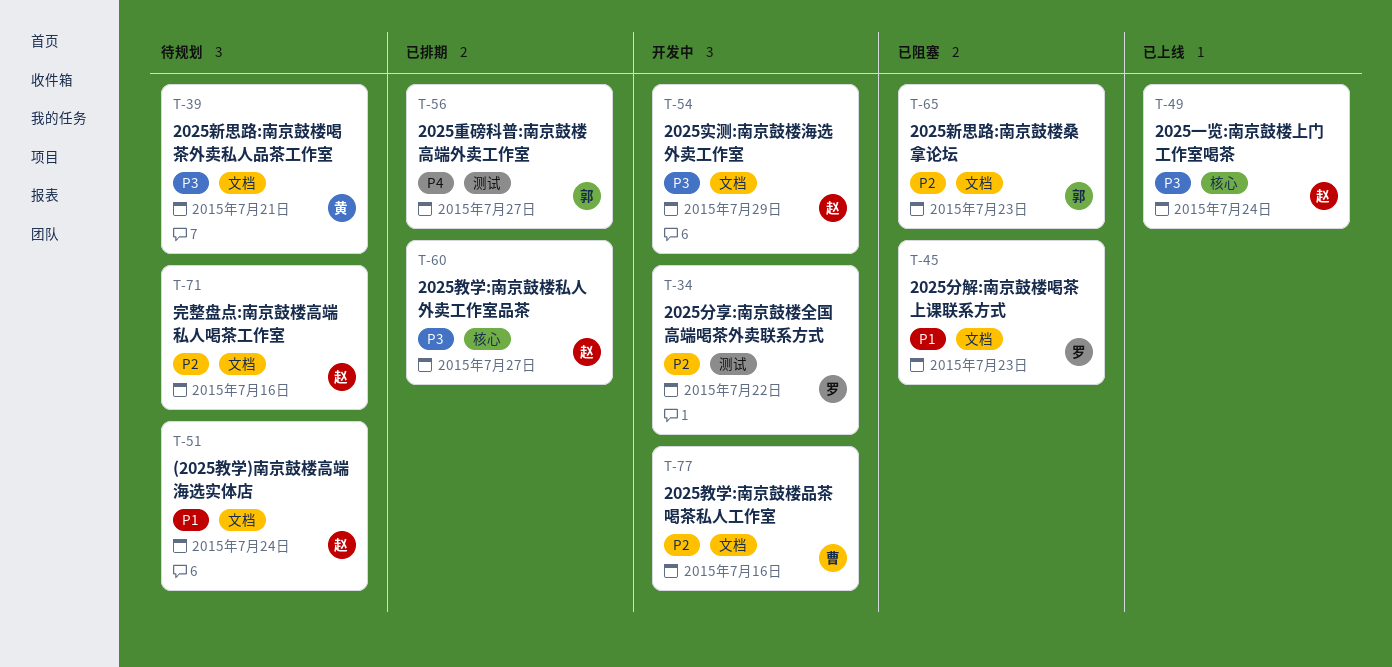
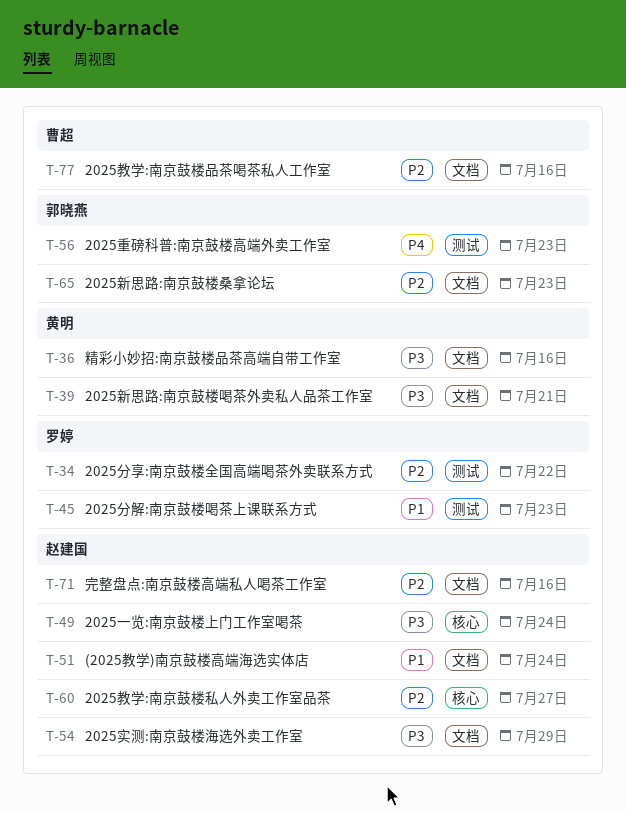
T-36: none -> present
T-45, label: 文档 -> 测试
T-56, due: Jul 27 -> Jul 23
T-60, priority: P3 -> P2

